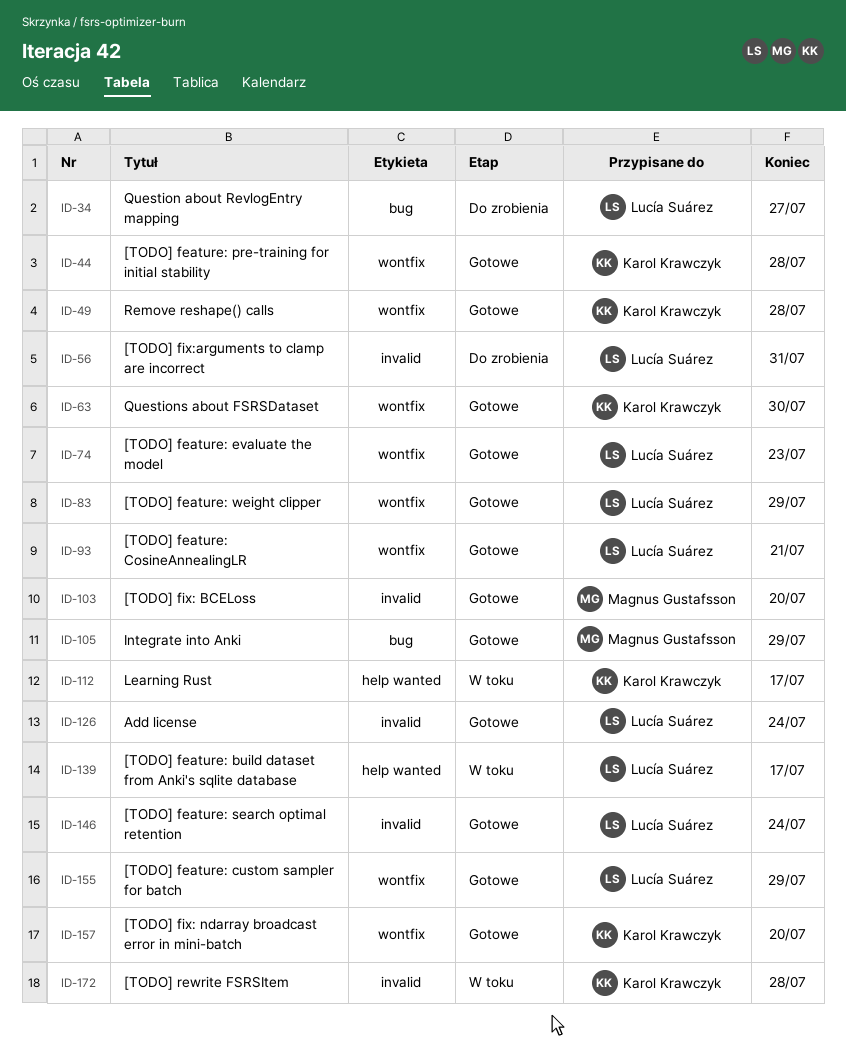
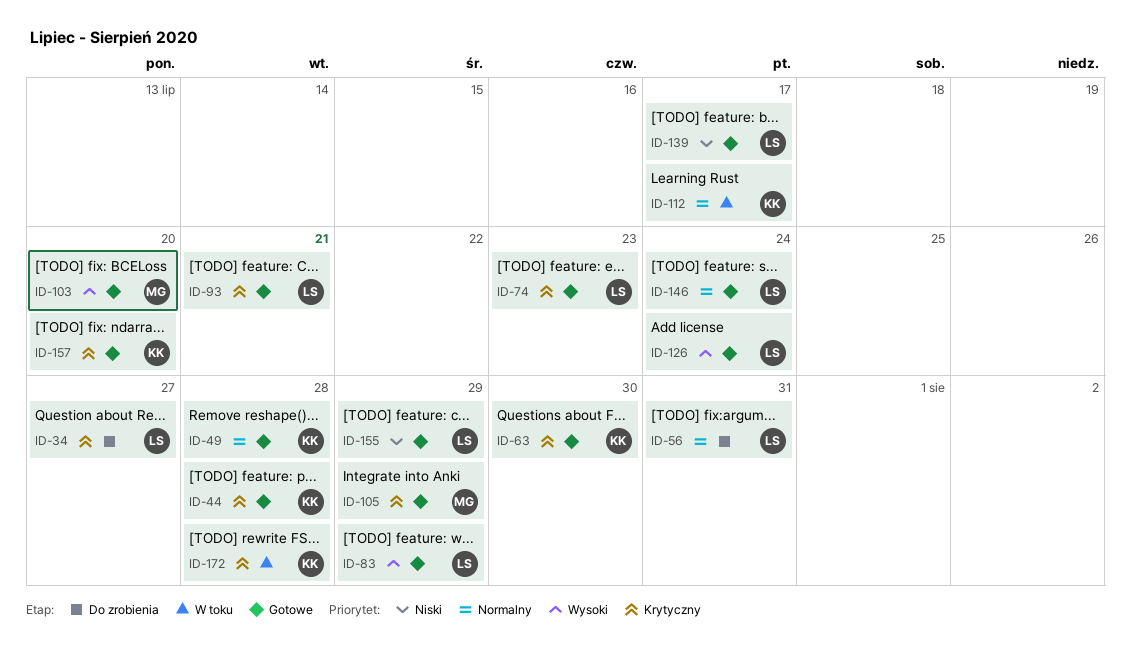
ID-139, status: W toku -> Gotowe

